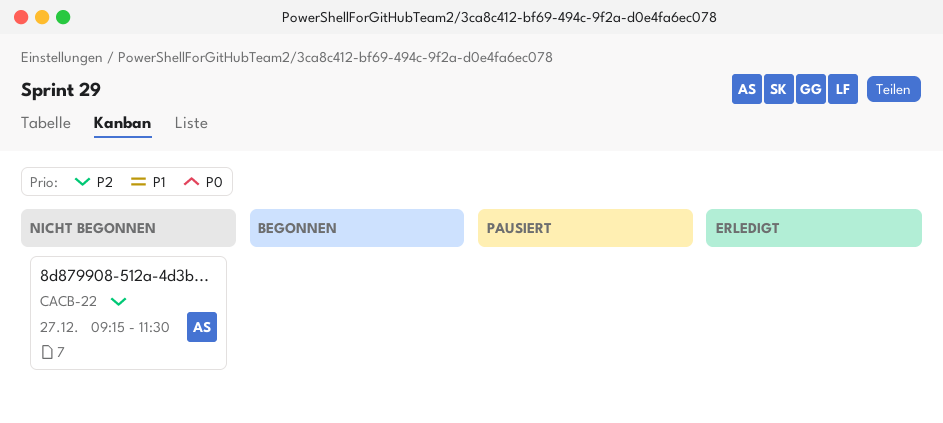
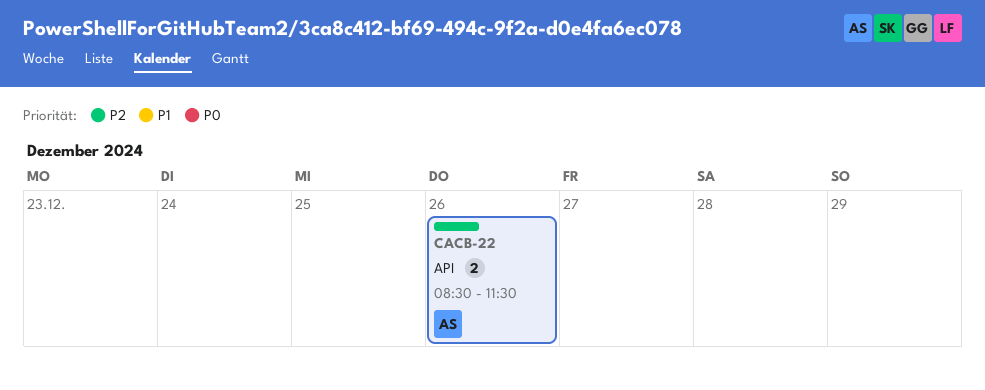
CACB-22, day: Dec 27 -> Dec 26
CACB-22, begins: 09:15 -> 08:30

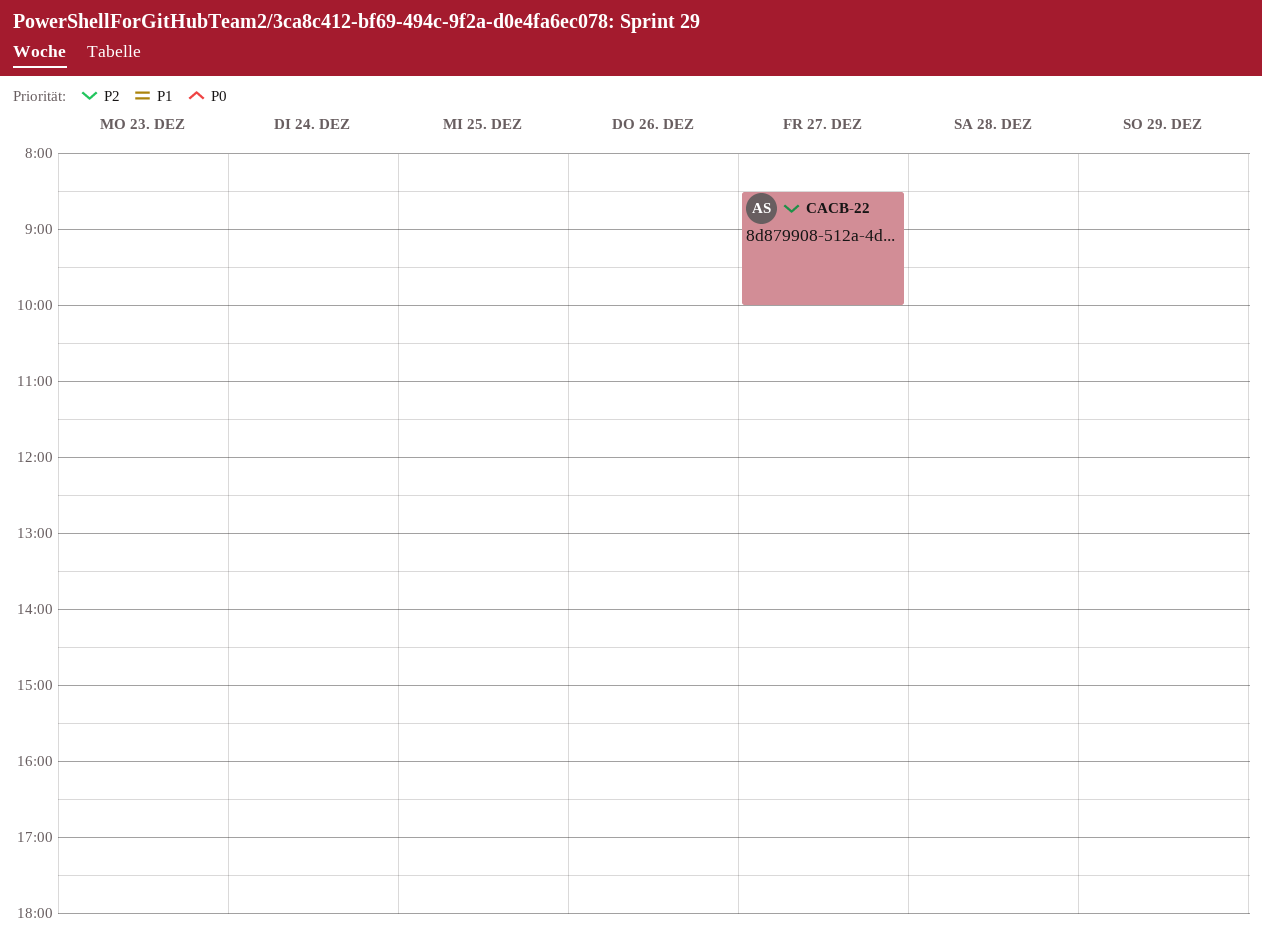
CACB-22, day: Dec 26 -> Dec 27
CACB-22, ends: 11:30 -> 10:00

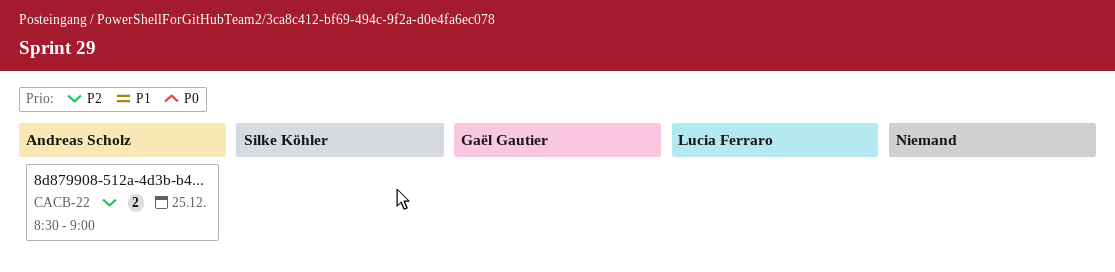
CACB-22, day: Dec 27 -> Dec 25
CACB-22, ends: 10:00 -> 09:00

